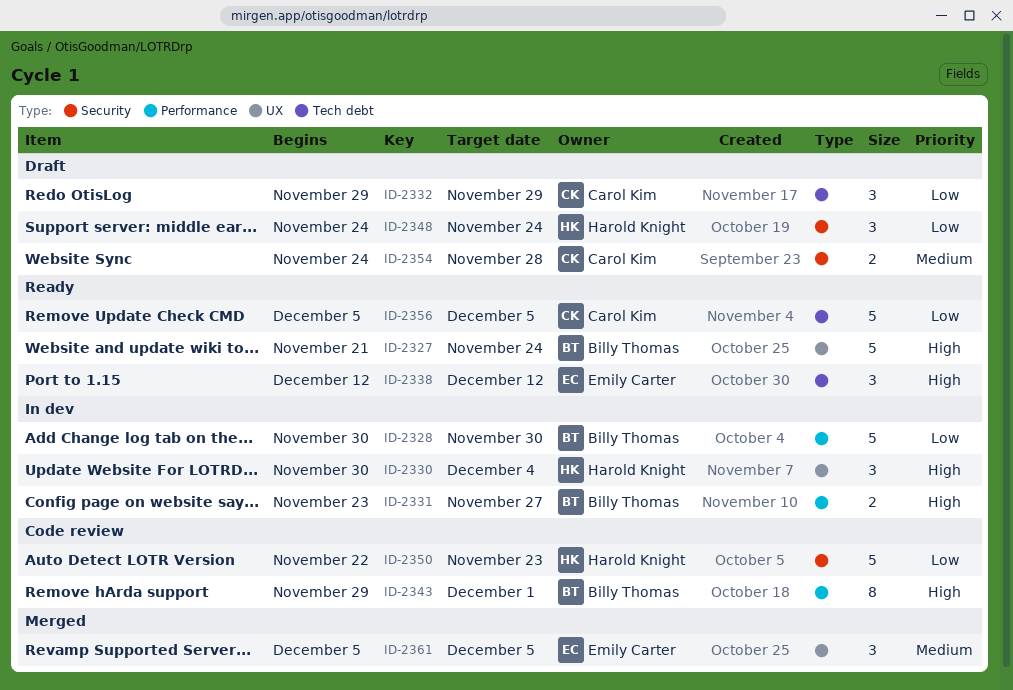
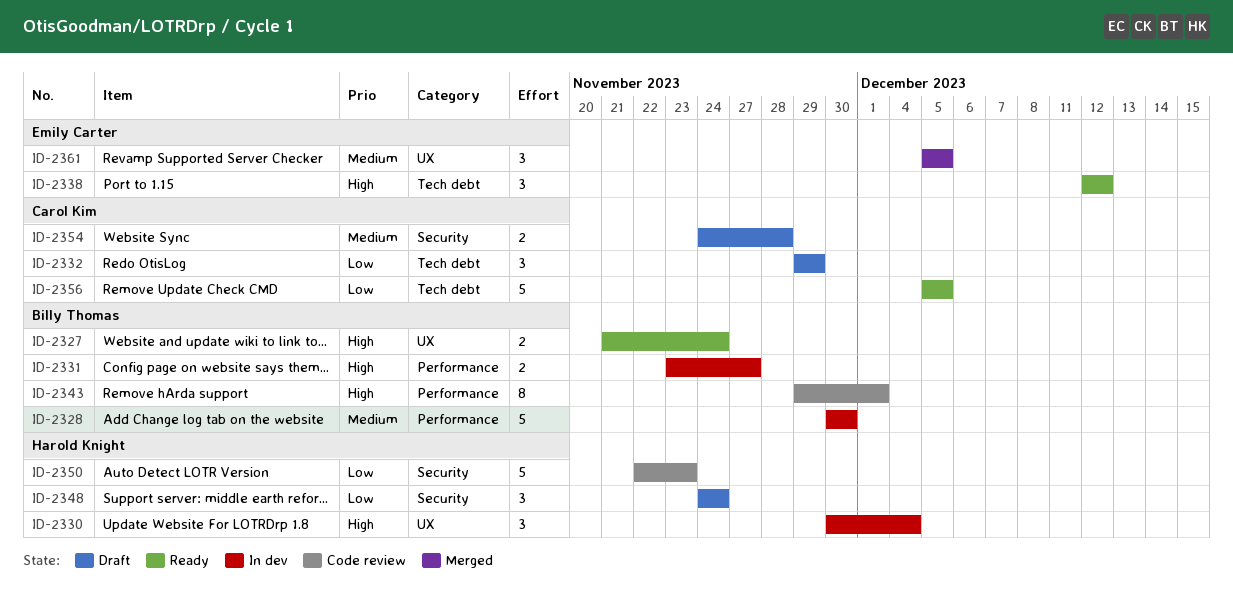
ID-2327, estimate: 5 -> 2
ID-2328, priority: Low -> Medium

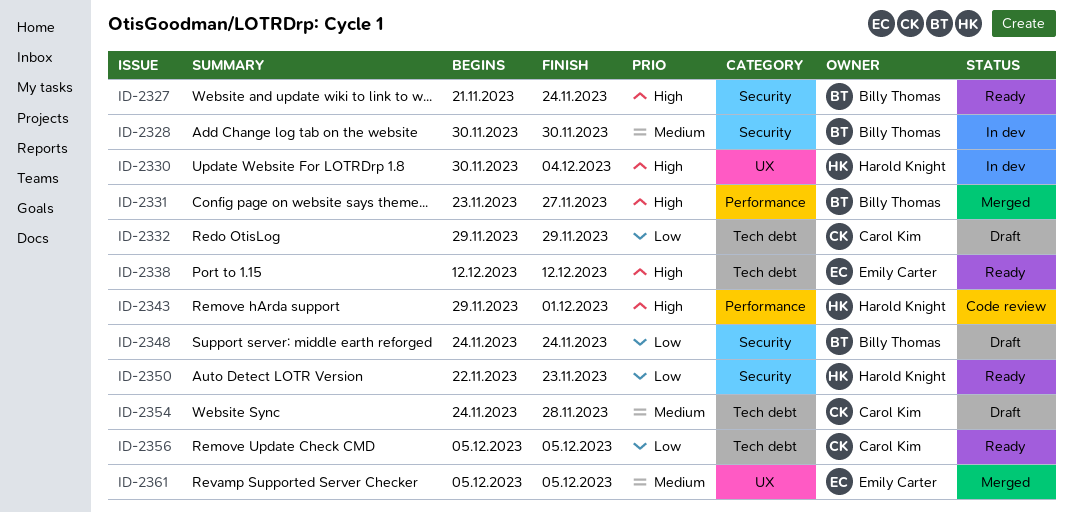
ID-2327, label: UX -> Security
ID-2328, label: Performance -> Security
ID-2331, status: In dev -> Merged
ID-2343, owner: Billy Thomas -> Harold Knight
ID-2348, owner: Harold Knight -> Billy Thomas
ID-2350, status: Code review -> Ready
ID-2354, label: Security -> Tech debt

